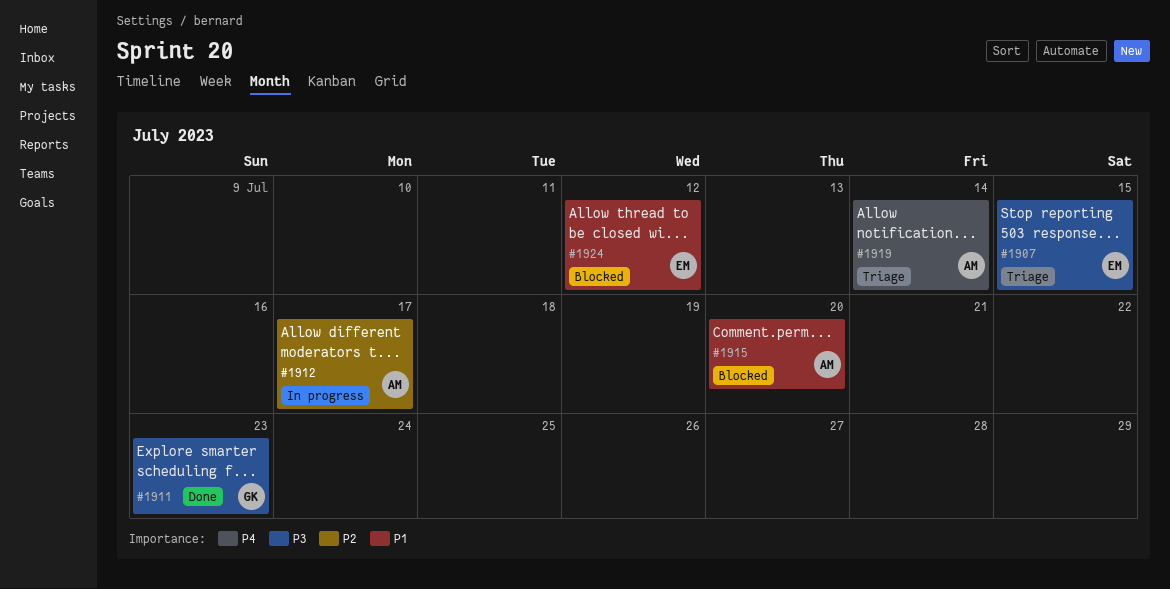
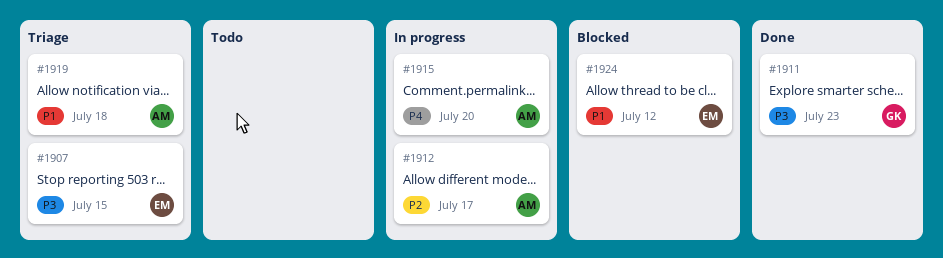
#1915, status: Blocked -> In progress
#1915, priority: P1 -> P4
#1919, priority: P4 -> P1
#1919, due: Jul 14 -> Jul 18

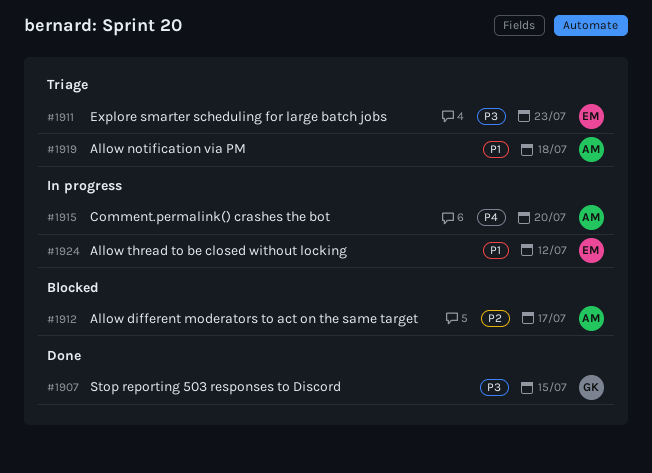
#1907, status: Triage -> Done
#1907, owner: EM -> GK
#1911, status: Done -> Triage
#1911, owner: GK -> EM
#1912, status: In progress -> Blocked
#1924, status: Blocked -> In progress

